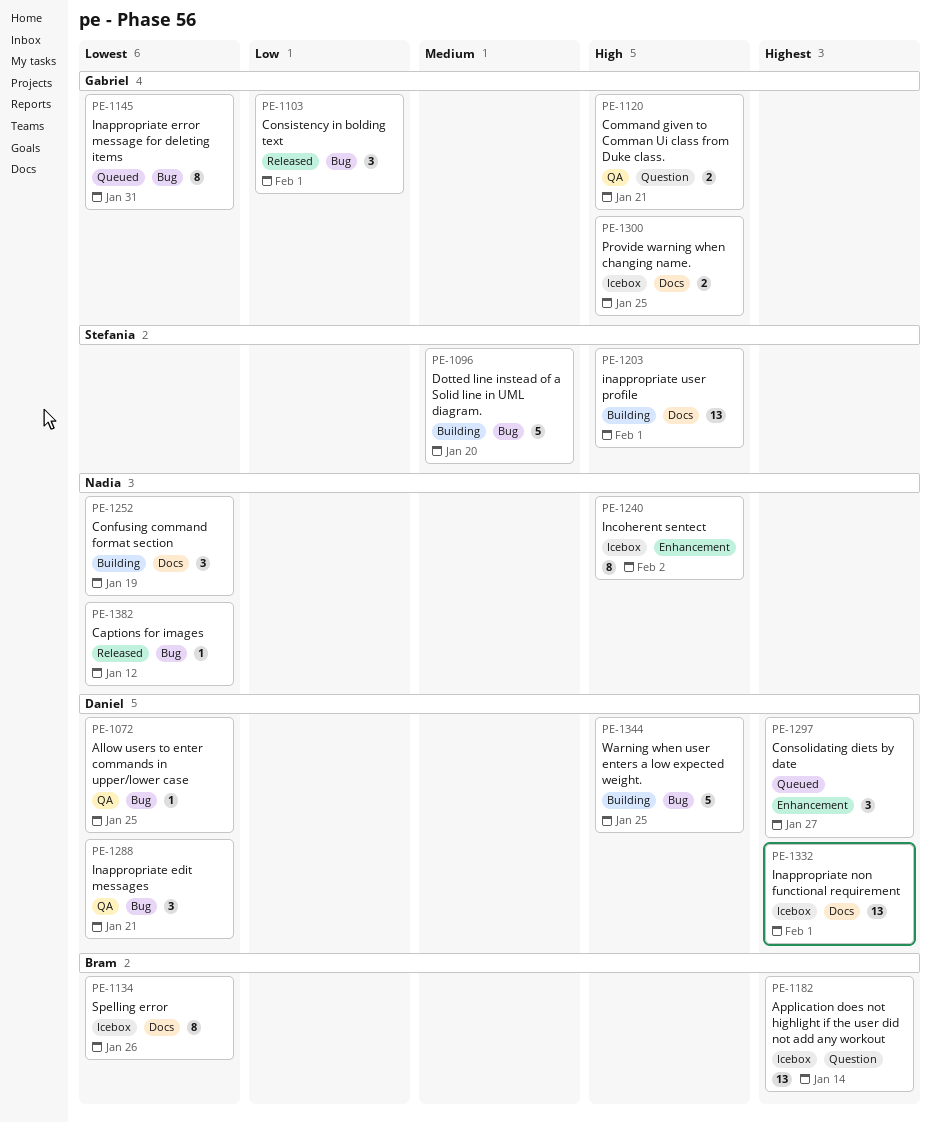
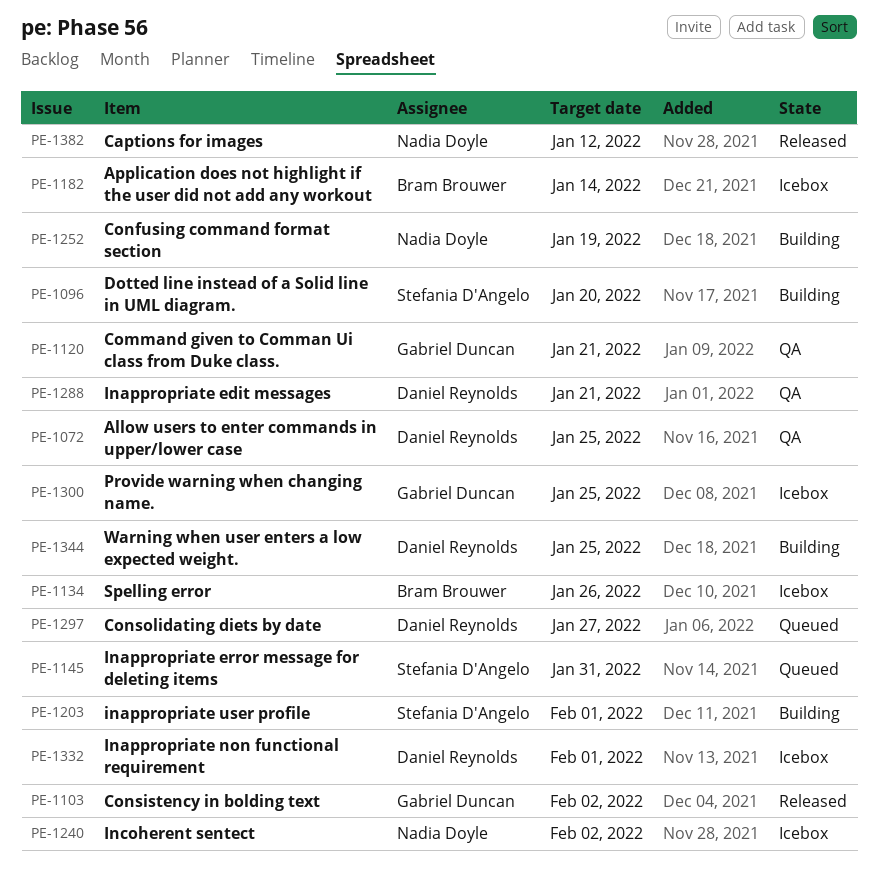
PE-1103, due: Feb 1 -> Feb 2
PE-1145, owner: Gabriel Duncan -> Stefania D'Angelo

